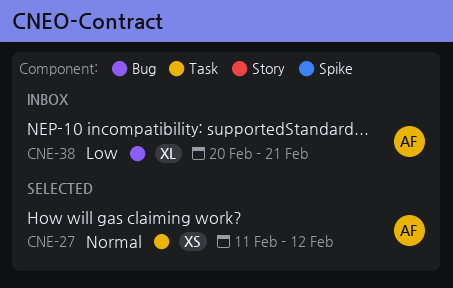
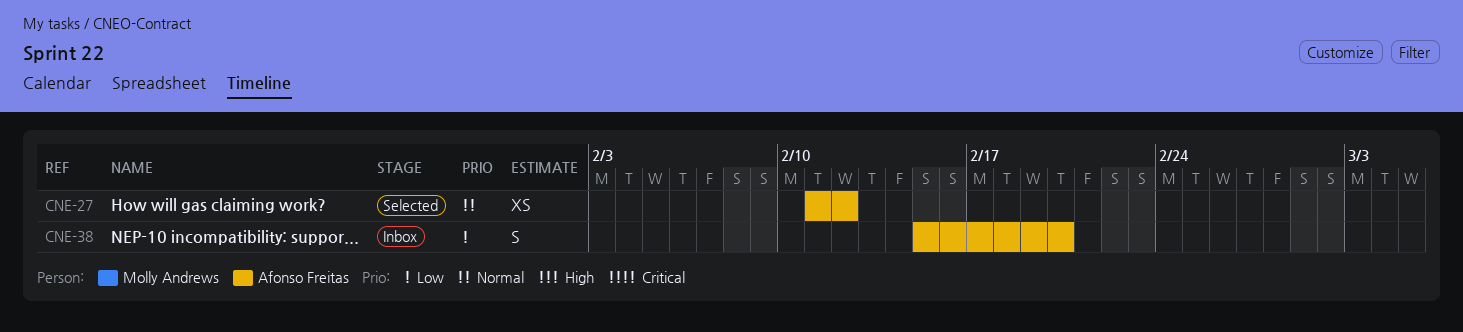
CNE-38, estimate: XL -> S
CNE-38, start: Feb 20 -> Feb 15
CNE-38, due: Feb 21 -> Feb 20

